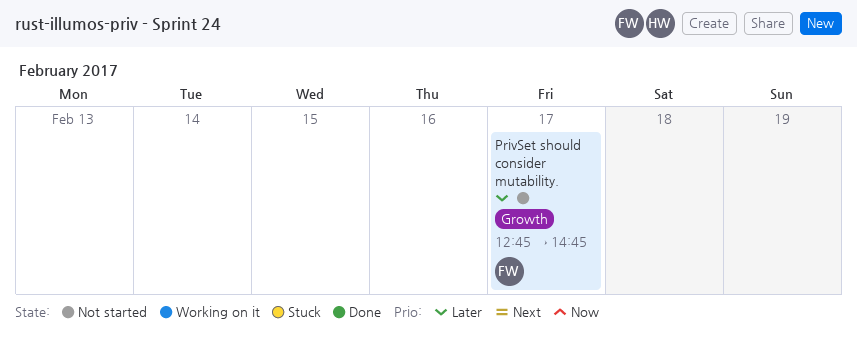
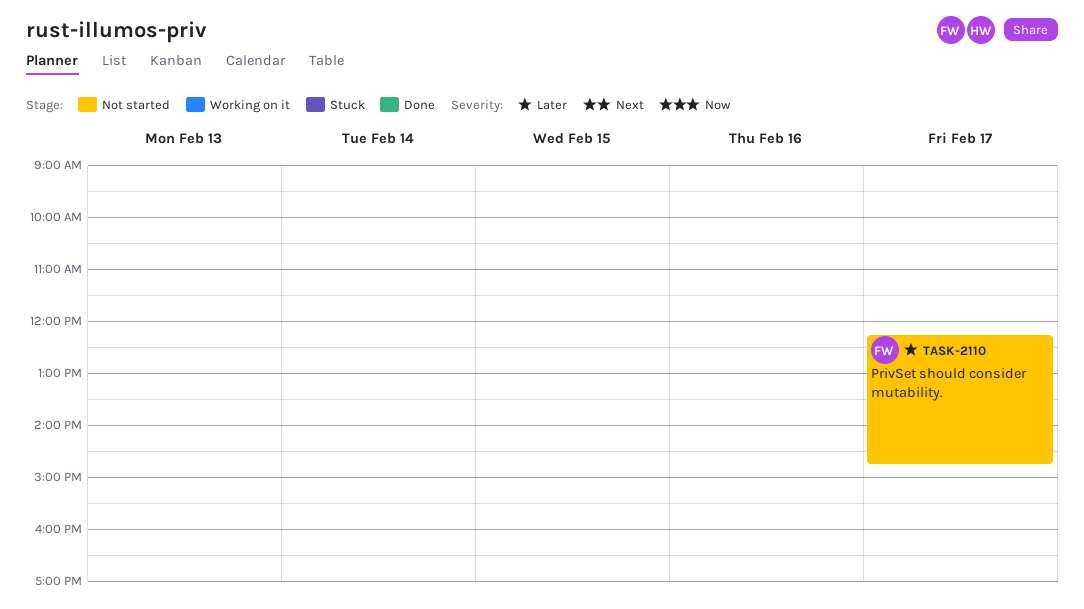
PrivSet should consider mutability., begins: 12:45 -> 12:15

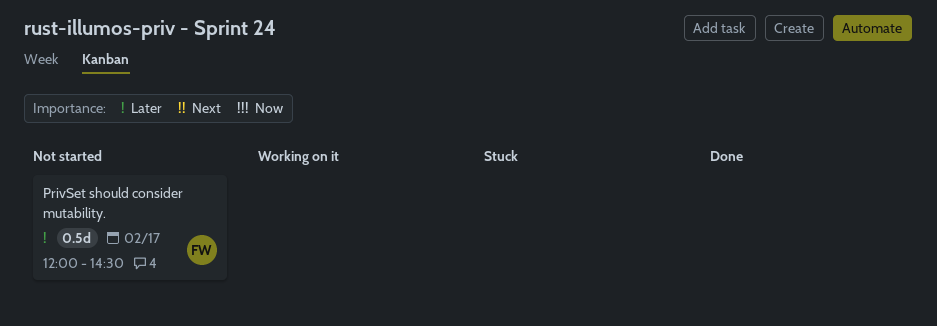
PrivSet should consider mutability., begins: 12:15 -> 12:00
PrivSet should consider mutability., ends: 14:45 -> 14:30

